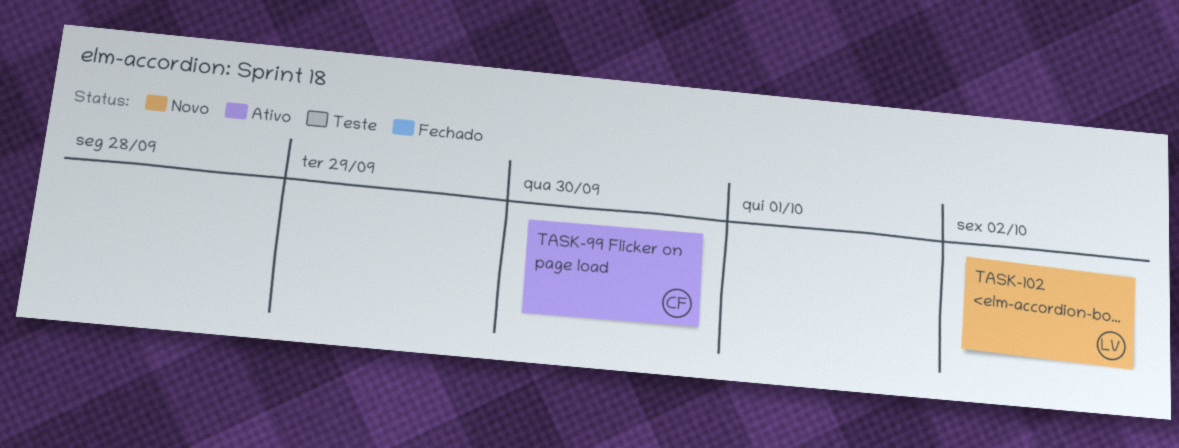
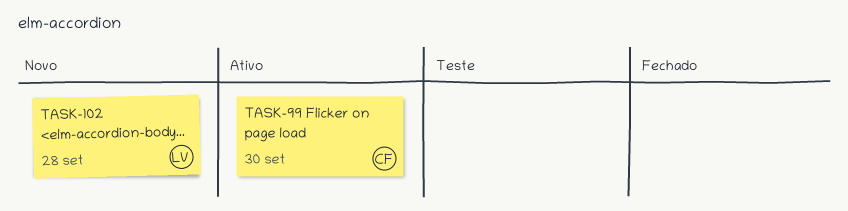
TASK-102, due: Oct 2 -> Sep 28

